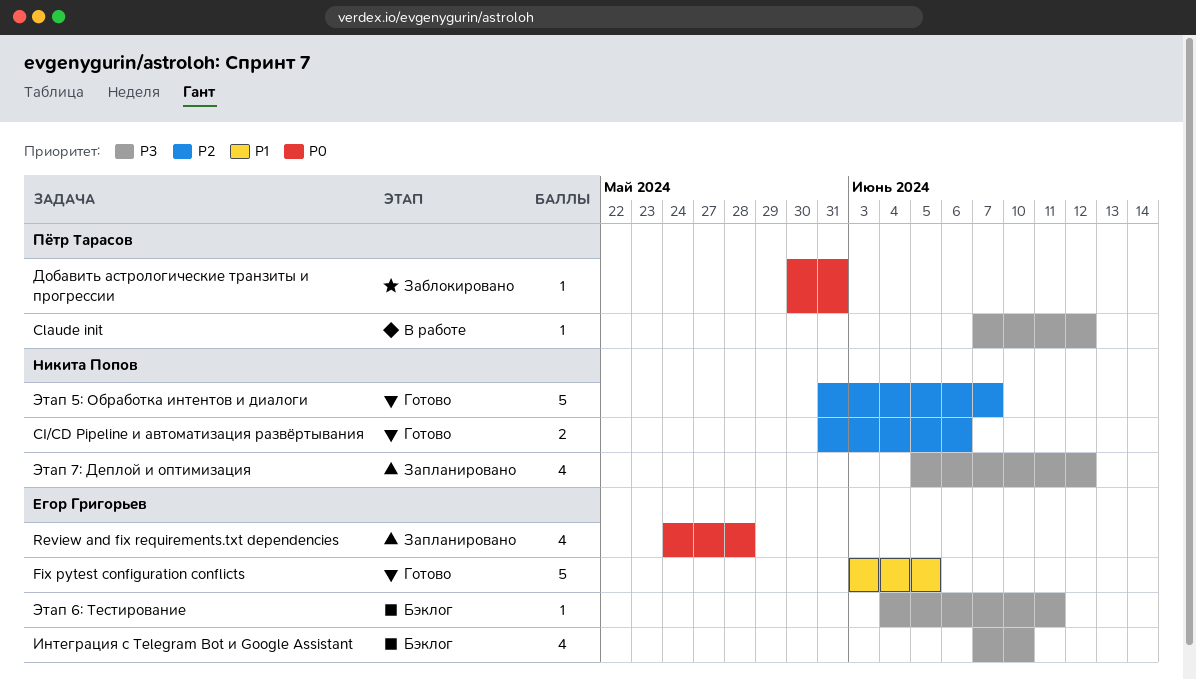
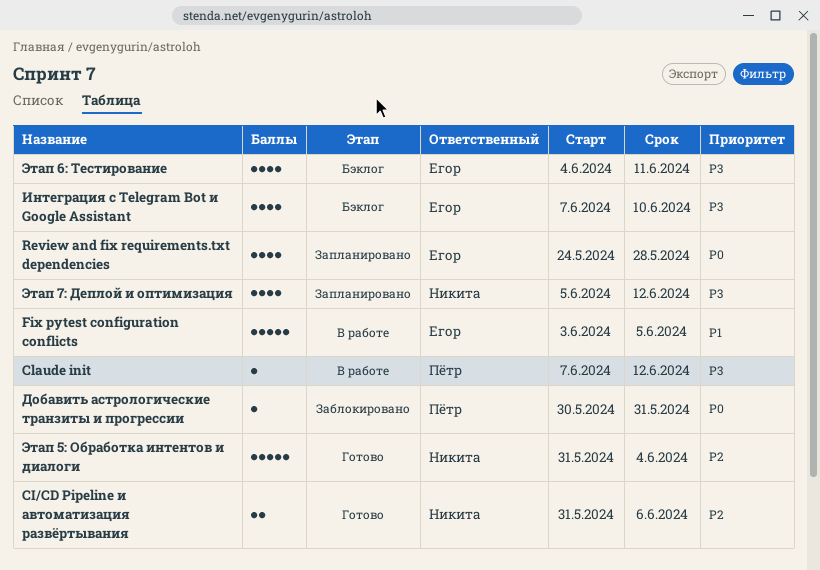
Fix pytest configuration conflicts, status: Готово -> В работе
Этап 5: Обработка интентов и диалоги, due: Jun 7 -> Jun 4
Этап 6: Тестирование, estimate: 1 -> 4

